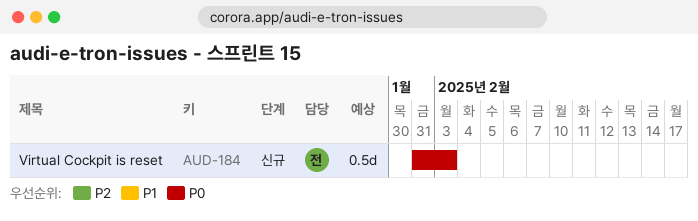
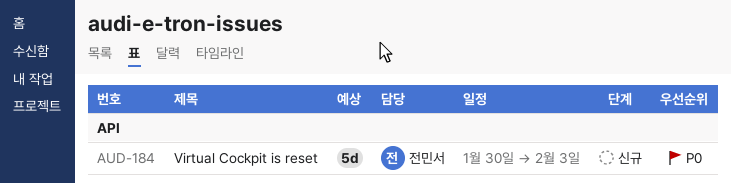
AUD-184, estimate: 0.5d -> 5d
AUD-184, start: Jan 31 -> Jan 30

